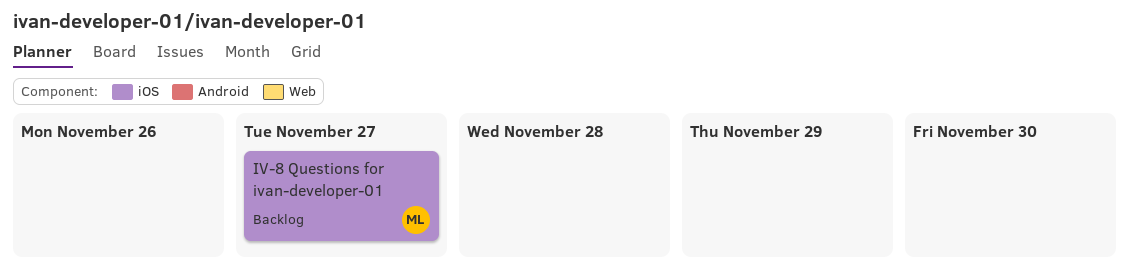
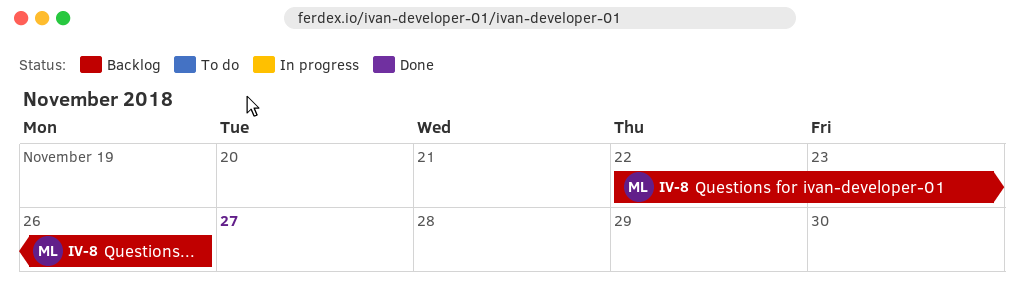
IV-8, due: Nov 27 -> Nov 26

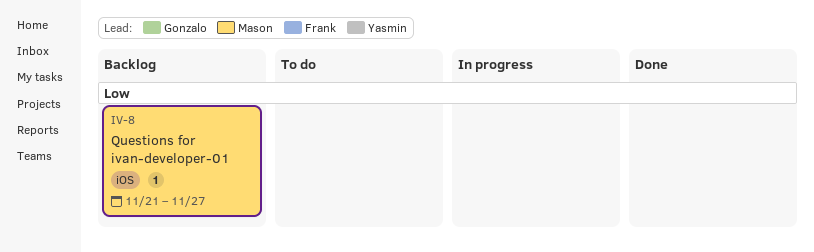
IV-8, start: Nov 22 -> Nov 21
IV-8, due: Nov 26 -> Nov 27

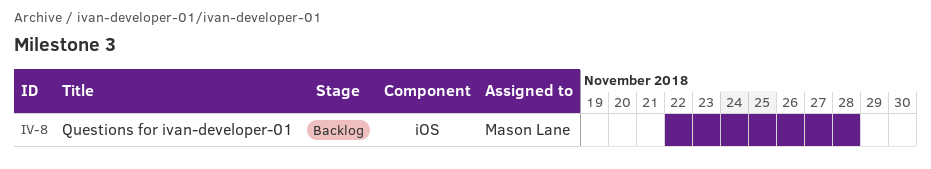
IV-8, start: Nov 21 -> Nov 22
IV-8, due: Nov 27 -> Nov 28

